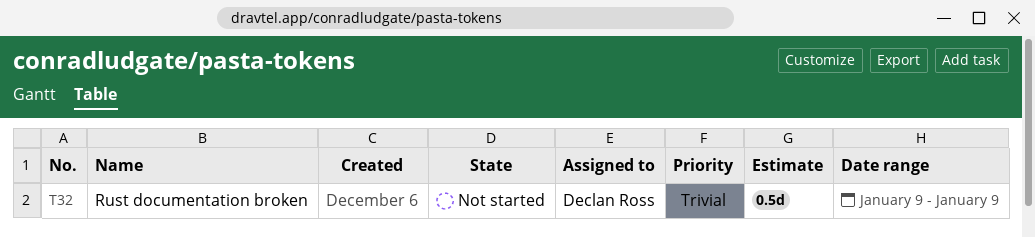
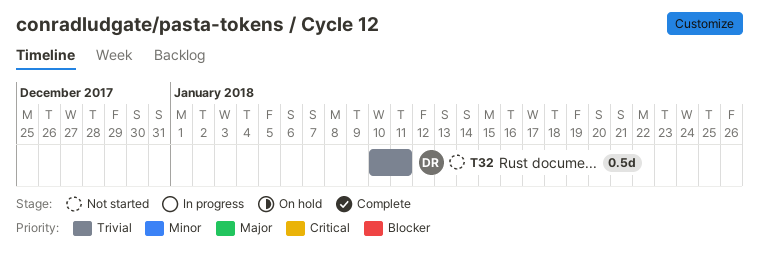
T32, start: Jan 9 -> Jan 10
T32, due: Jan 9 -> Jan 11

